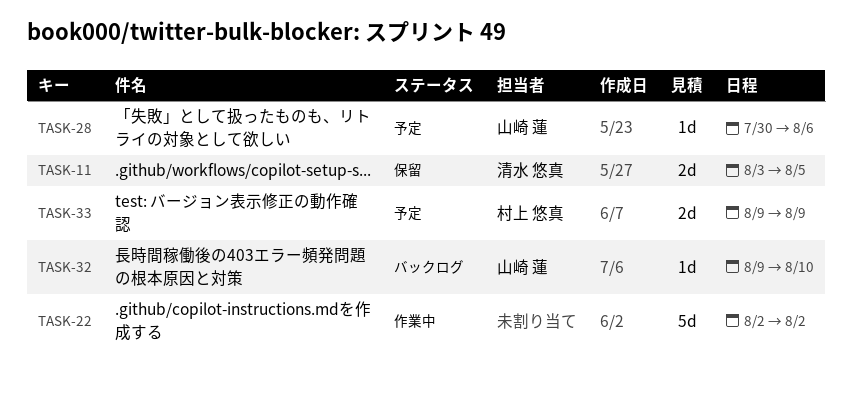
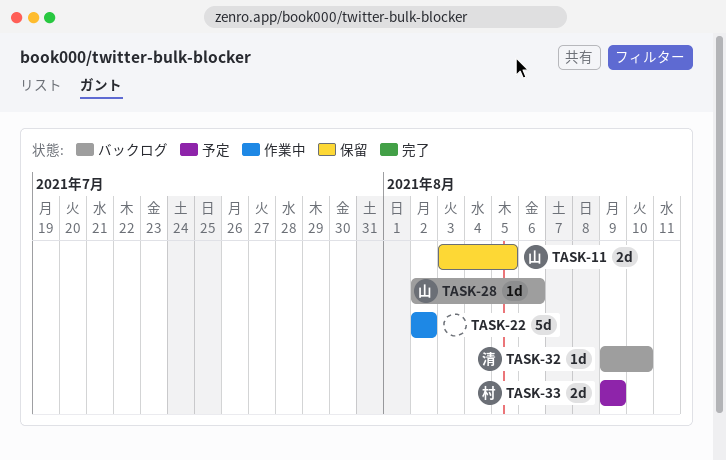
TASK-11, owner: 清水 悠真 -> 山崎 蓮
TASK-28, status: 予定 -> バックログ
TASK-28, start: Jul 30 -> Aug 2
TASK-32, owner: 山崎 蓮 -> 清水 悠真

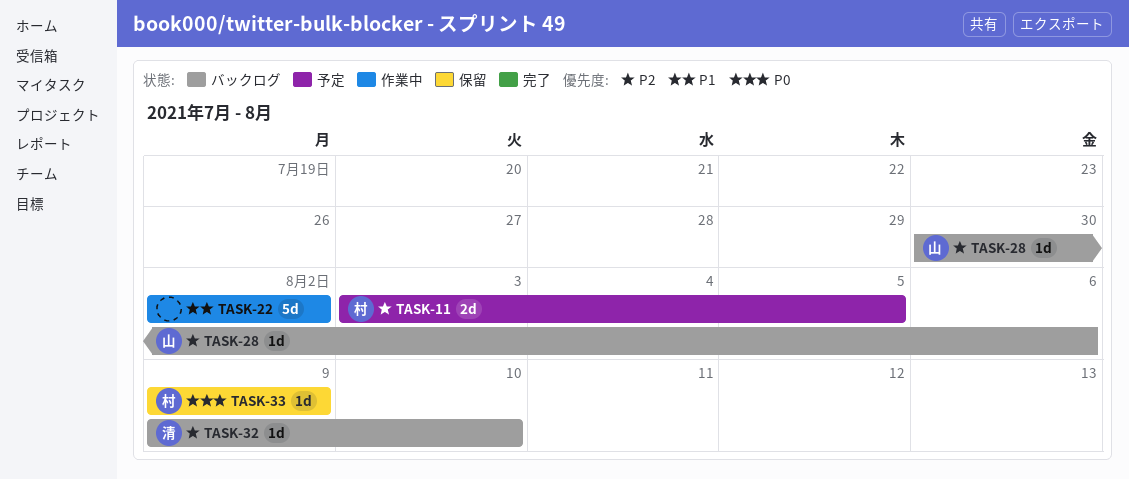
TASK-11, status: 保留 -> 予定
TASK-11, owner: 山 -> 村
TASK-28, start: Aug 2 -> Jul 30
TASK-33, status: 予定 -> 保留
TASK-33, estimate: 2d -> 1d

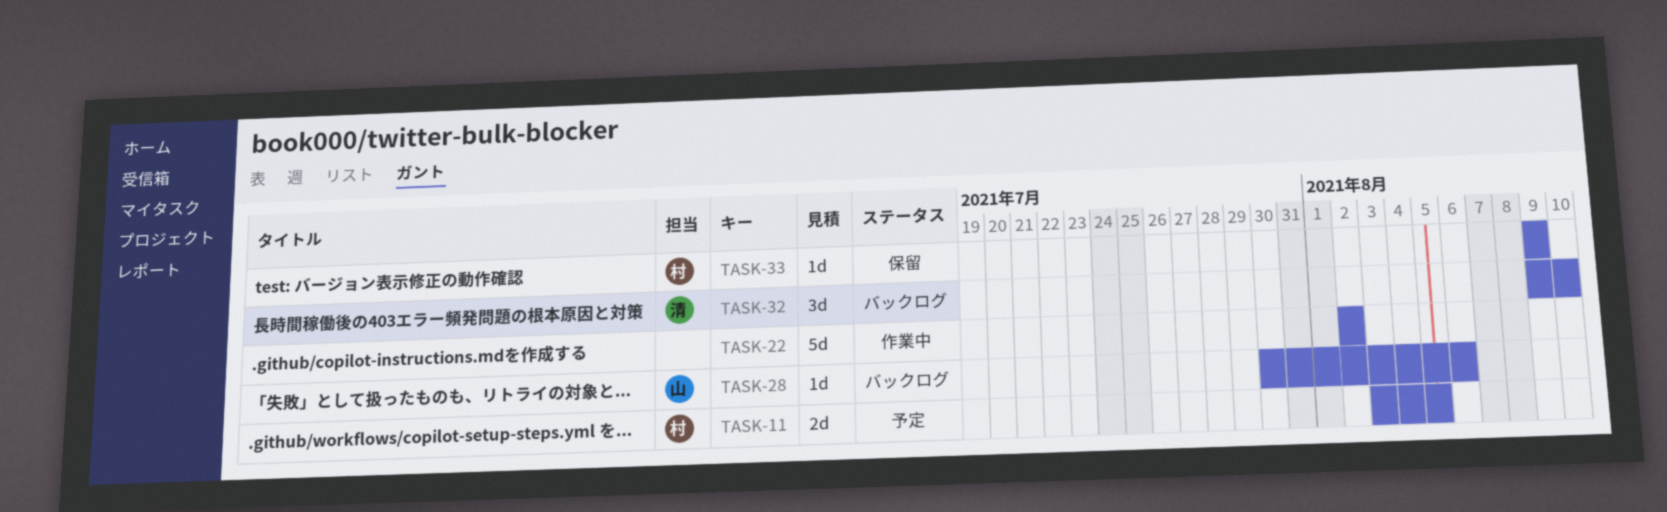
TASK-32, estimate: 1d -> 3d

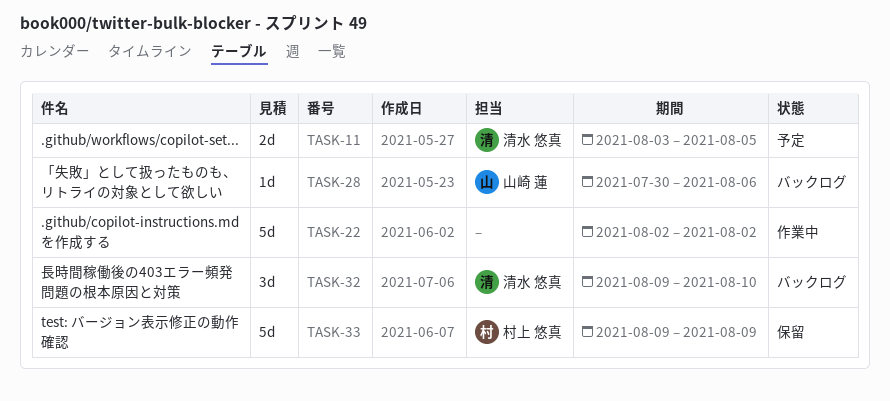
TASK-11, owner: 村上 悠真 -> 清水 悠真
TASK-33, estimate: 1d -> 5d

